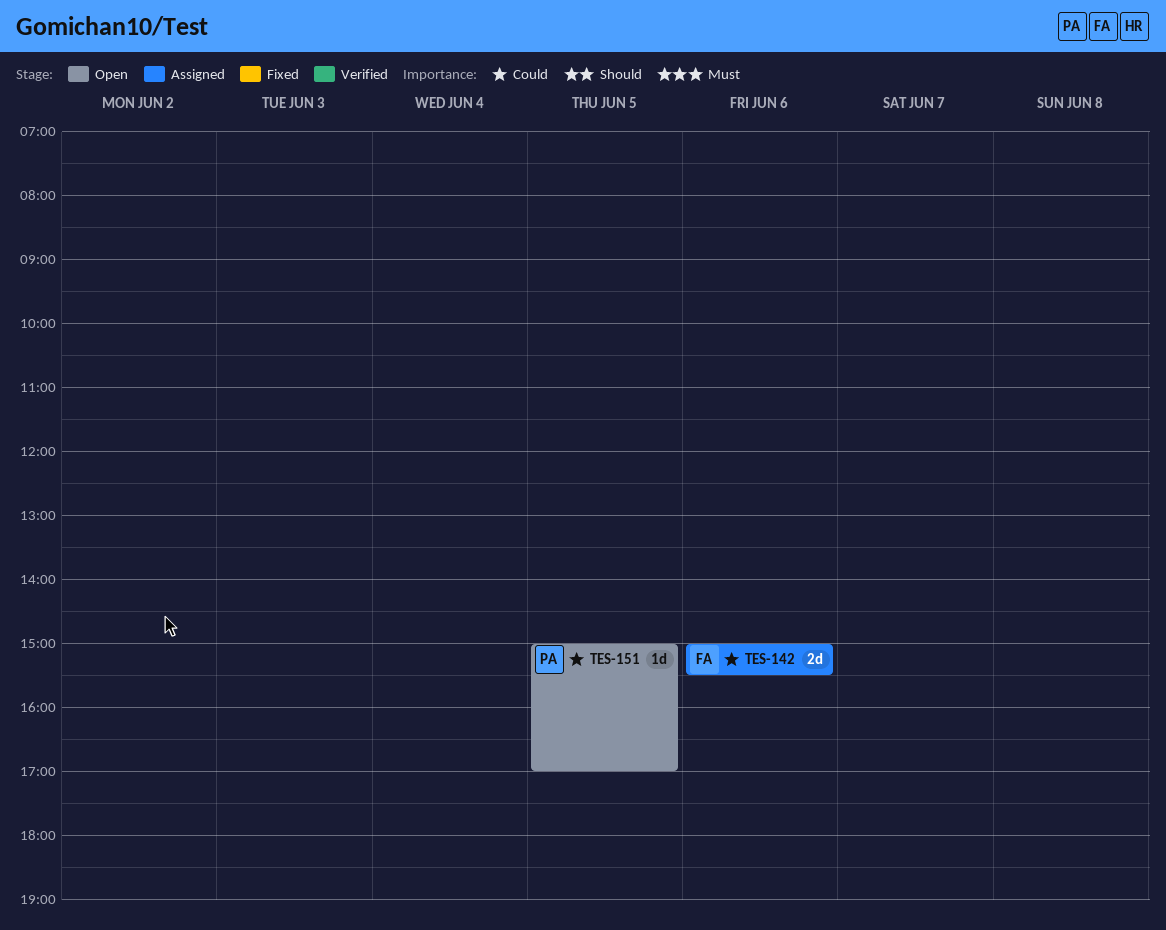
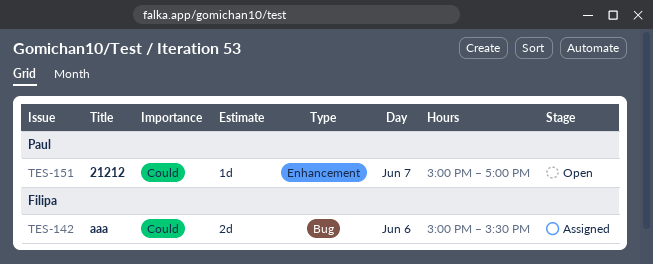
TES-151, day: Jun 5 -> Jun 7

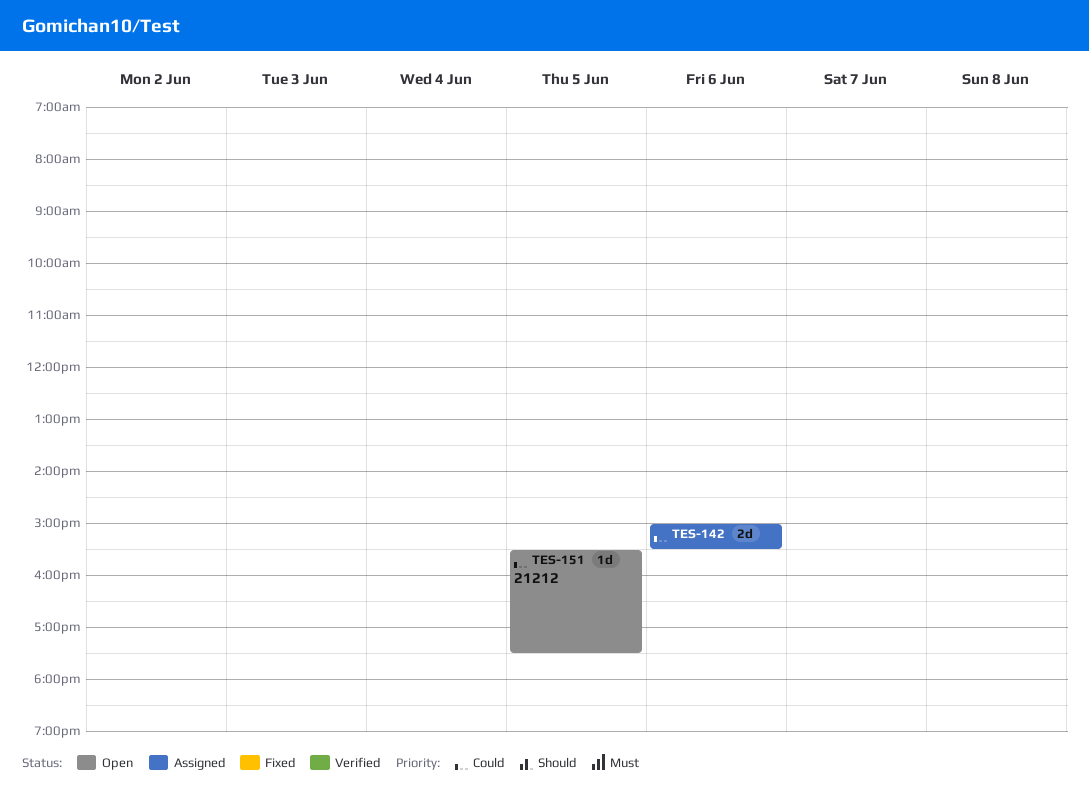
TES-151, day: Jun 7 -> Jun 5
TES-151, begins: 15:00 -> 15:30
TES-151, ends: 17:00 -> 17:30

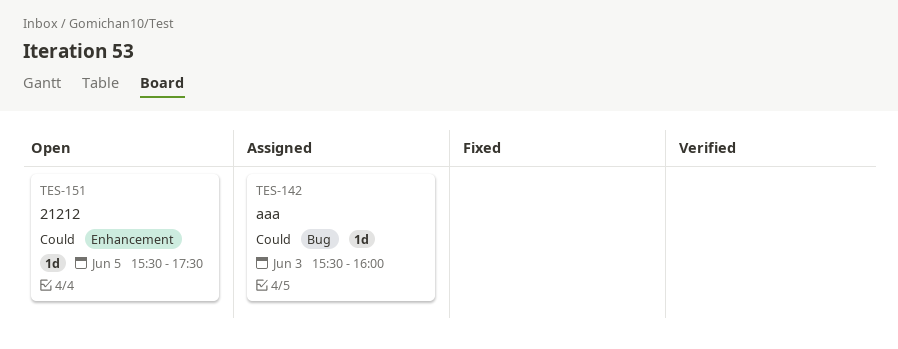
TES-142, estimate: 2d -> 1d
TES-142, day: Jun 6 -> Jun 3
TES-142, begins: 15:00 -> 15:30
TES-142, ends: 15:30 -> 16:00

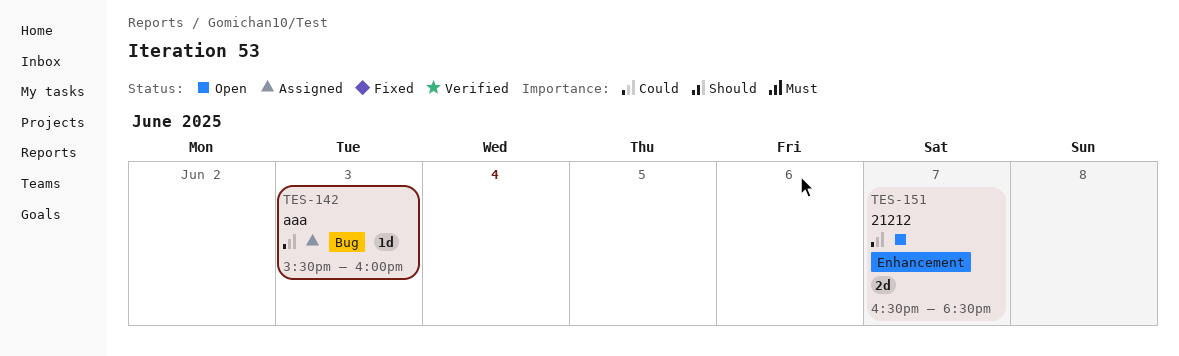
TES-151, estimate: 1d -> 2d
TES-151, day: Jun 5 -> Jun 7
TES-151, begins: 15:30 -> 16:30
TES-151, ends: 17:30 -> 18:30

